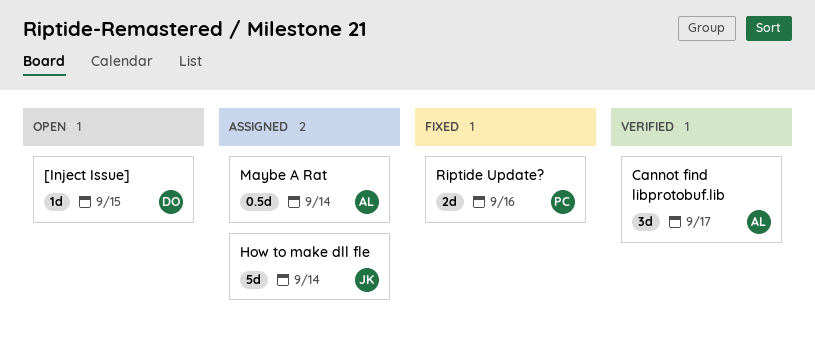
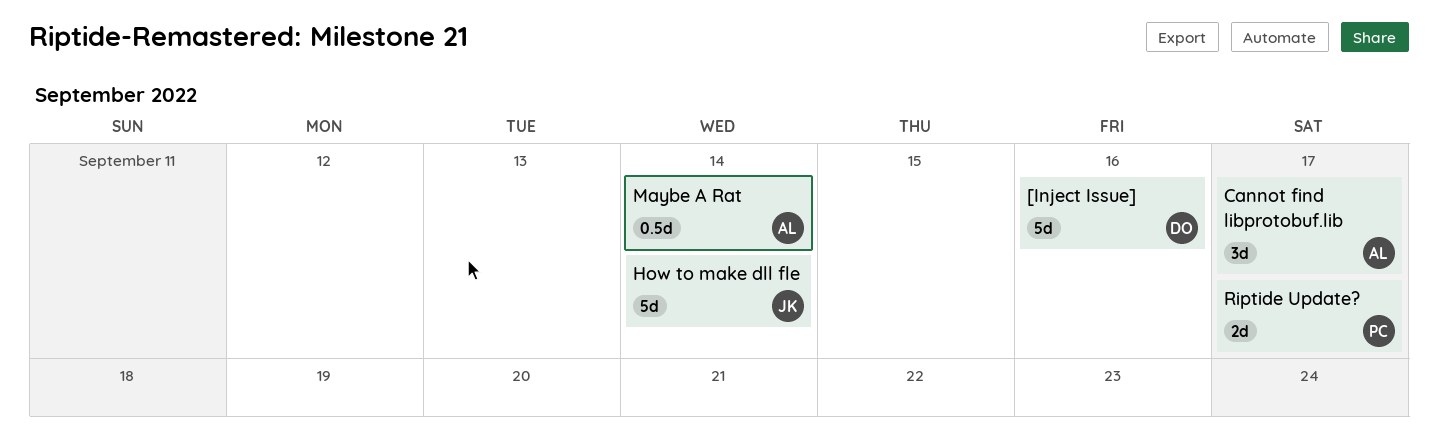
[Inject Issue], estimate: 1d -> 5d
[Inject Issue], due: Sep 15 -> Sep 16
Riptide Update?, due: Sep 16 -> Sep 17

